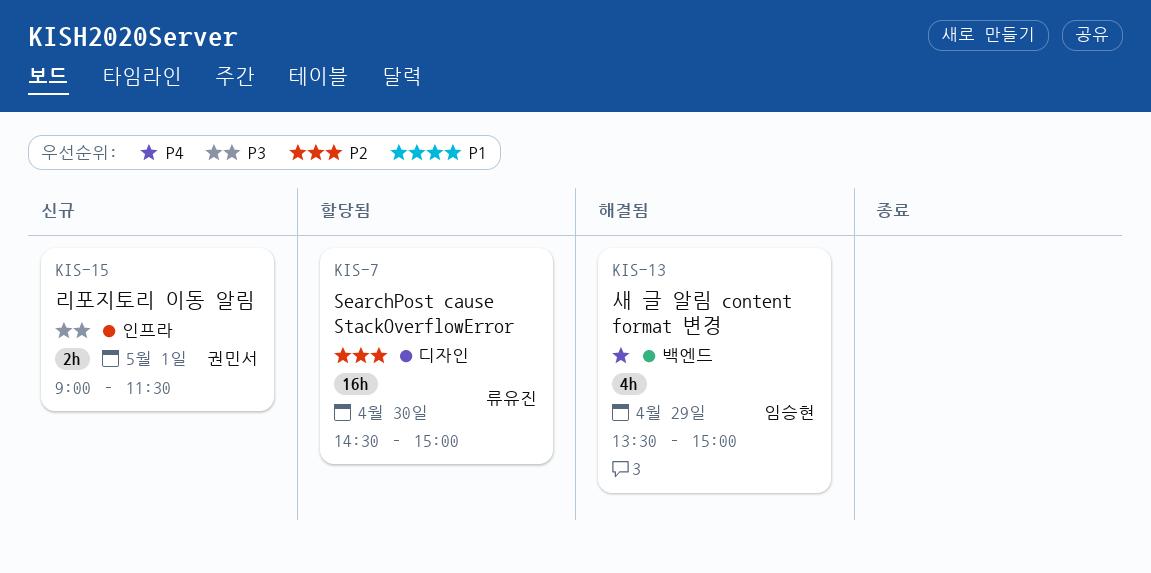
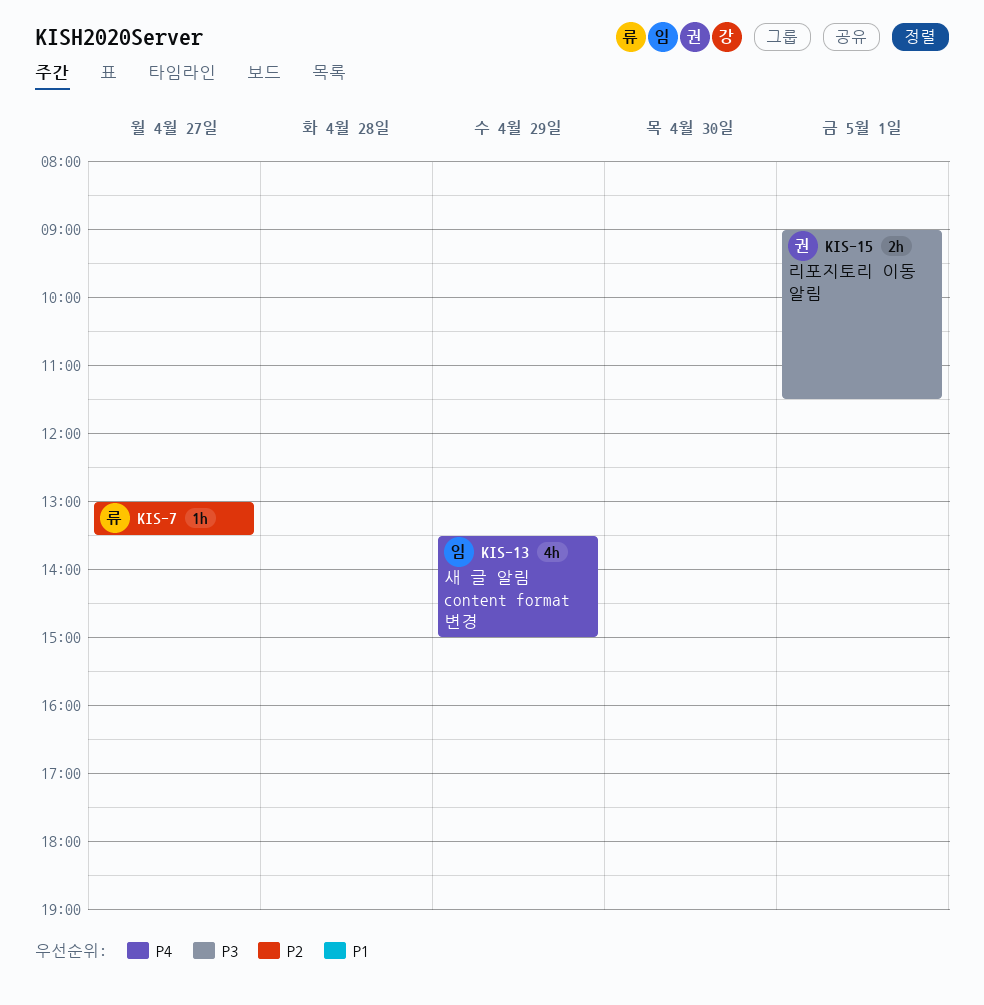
KIS-7, estimate: 16h -> 1h
KIS-7, day: Apr 30 -> Apr 27
KIS-7, begins: 14:30 -> 13:00
KIS-7, ends: 15:00 -> 13:30

